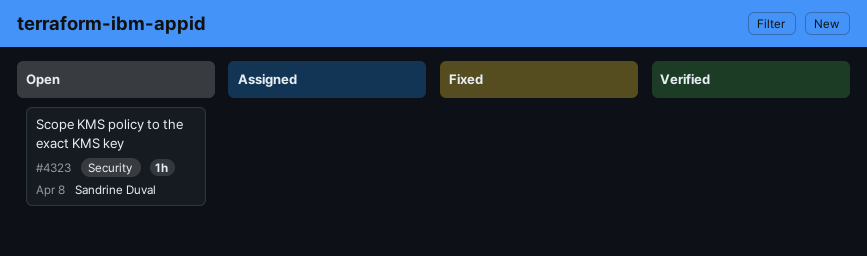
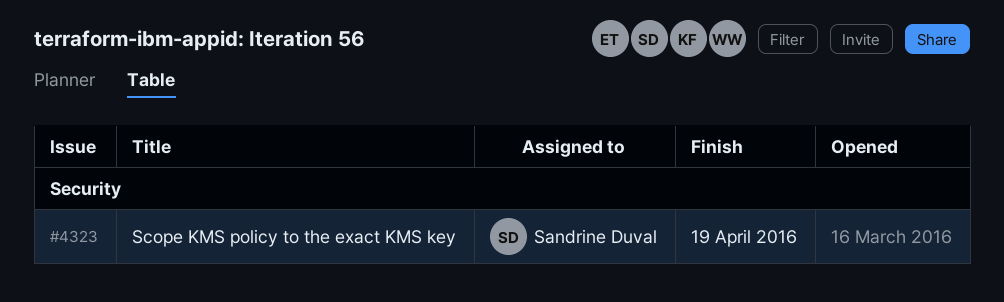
#4323, due: Apr 8 -> Apr 19

